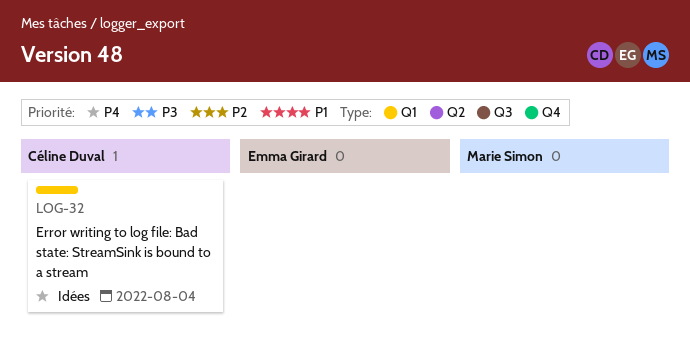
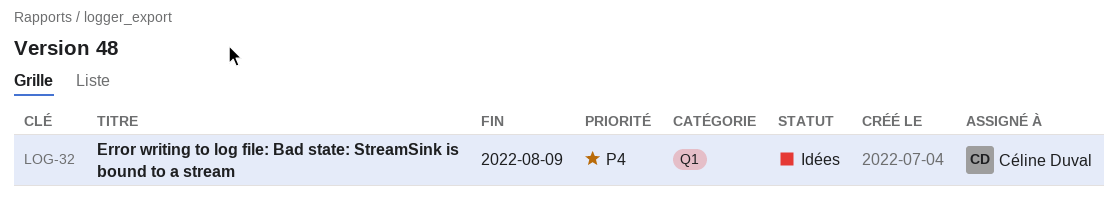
LOG-32, due: Aug 4 -> Aug 9

